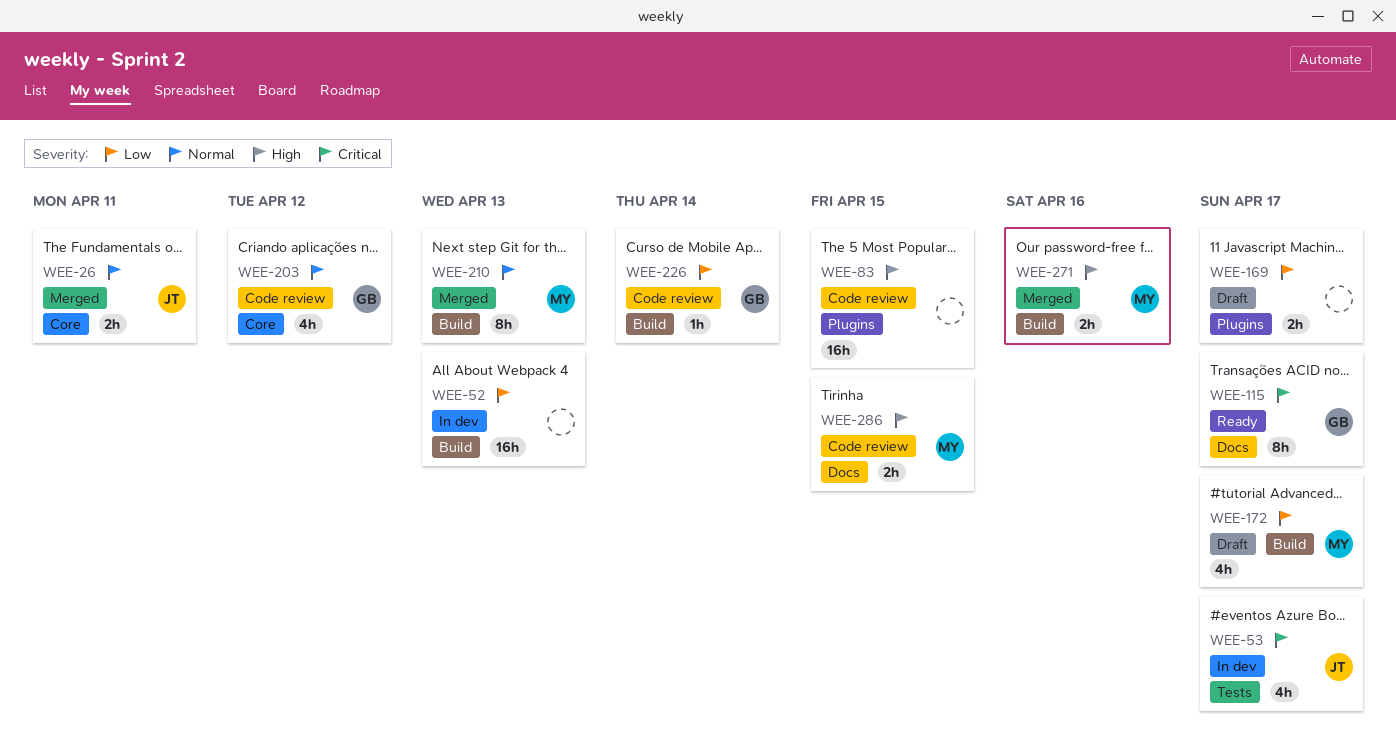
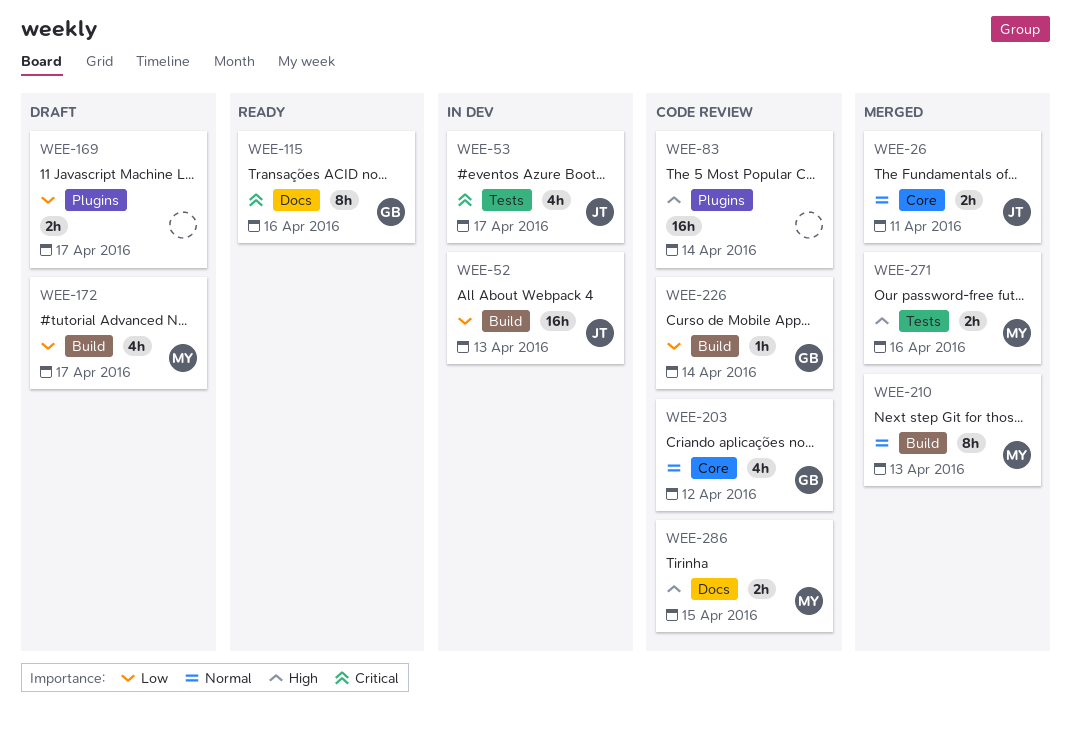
WEE-52, owner: none -> JT
WEE-83, due: Apr 15 -> Apr 14
WEE-115, due: Apr 17 -> Apr 16
WEE-271, label: Build -> Tests

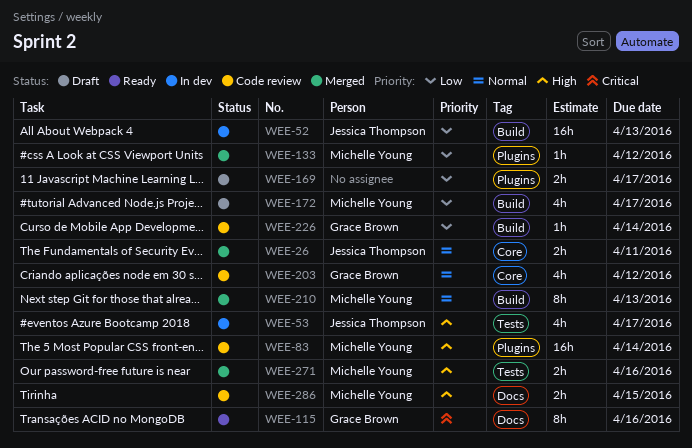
WEE-53, priority: Critical -> High
WEE-83, owner: none -> Michelle Young
WEE-133: none -> present

